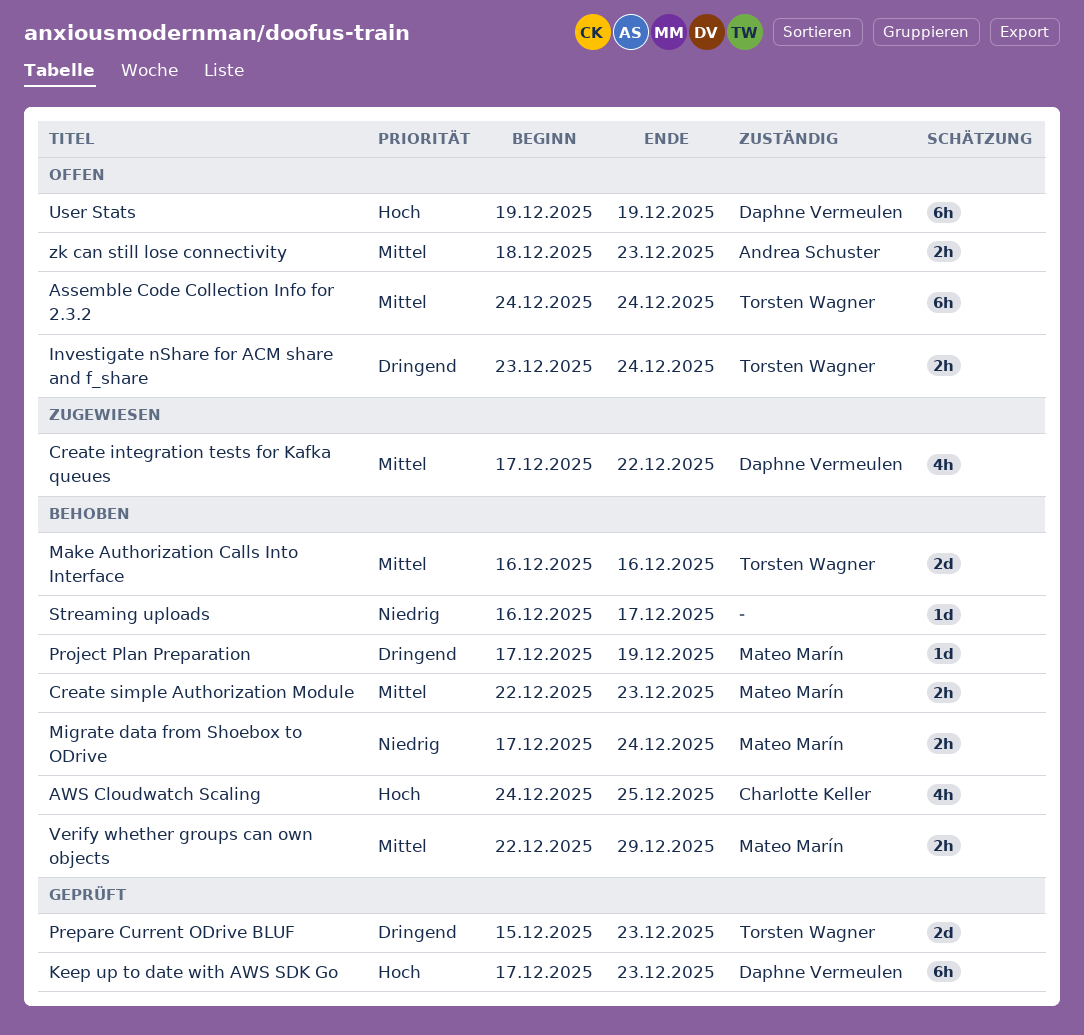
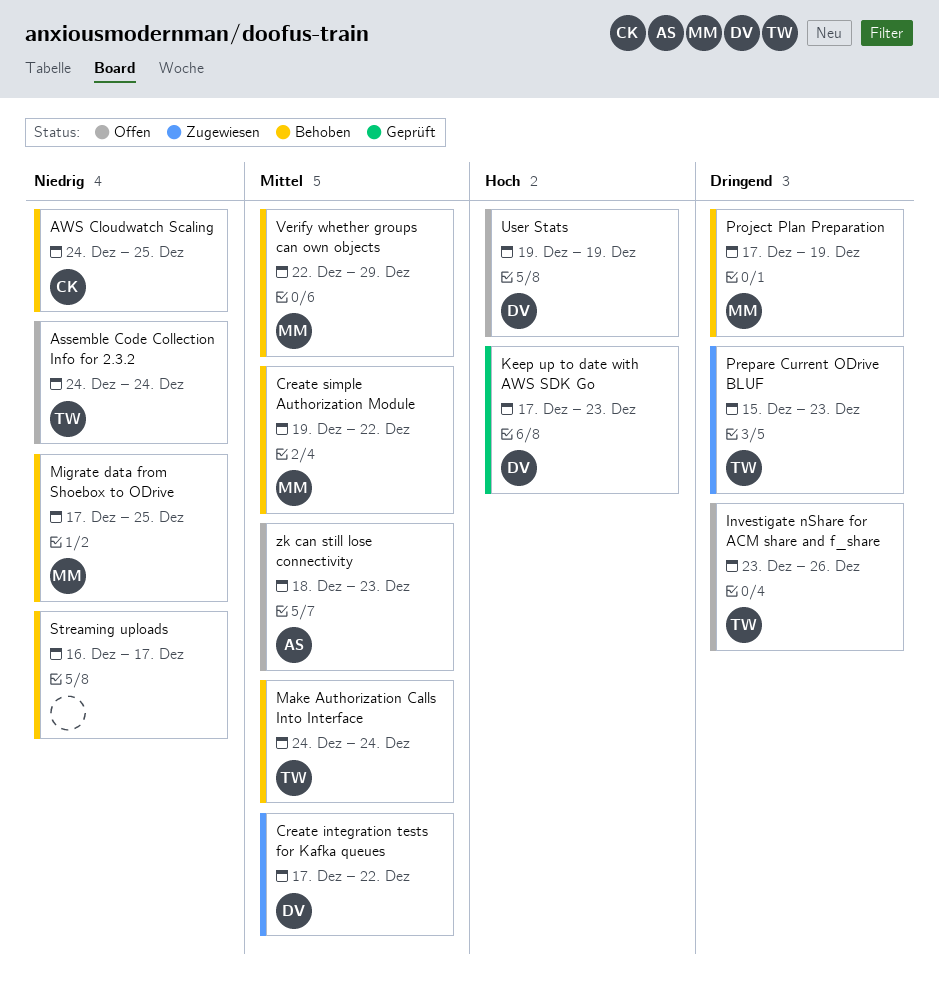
Assemble Code Collection Info for 2.3.2, priority: Mittel -> Niedrig
AWS Cloudwatch Scaling, priority: Hoch -> Niedrig
Create simple Authorization Module, start: Dec 22 -> Dec 19
Create simple Authorization Module, due: Dec 23 -> Dec 22
Investigate nShare for ACM share and f_share, due: Dec 24 -> Dec 26
Make Authorization Calls Into Interface, start: Dec 16 -> Dec 24
Make Authorization Calls Into Interface, due: Dec 16 -> Dec 24
Migrate data from Shoebox to ODrive, due: Dec 24 -> Dec 25
Prepare Current ODrive BLUF, status: Geprüft -> Zugewiesen

